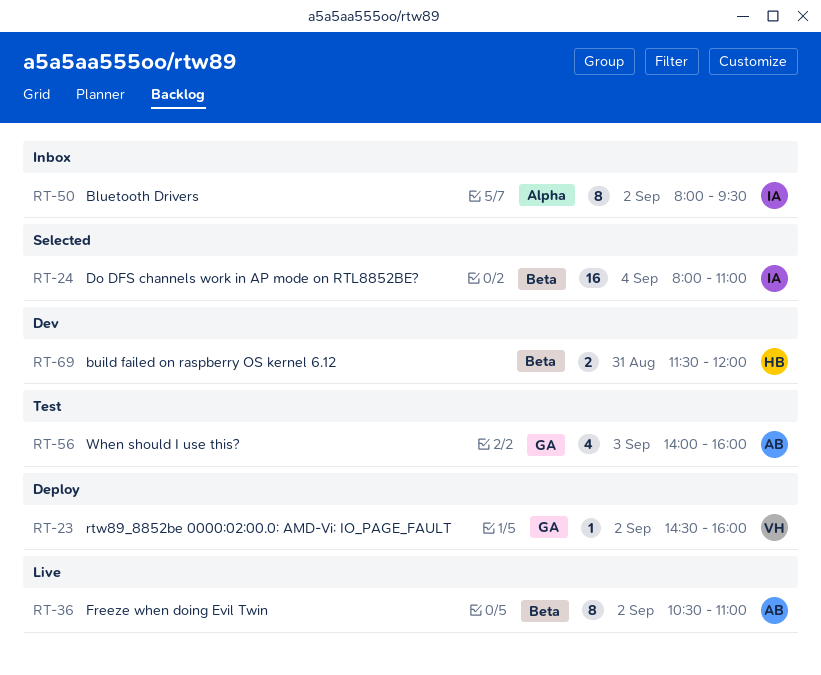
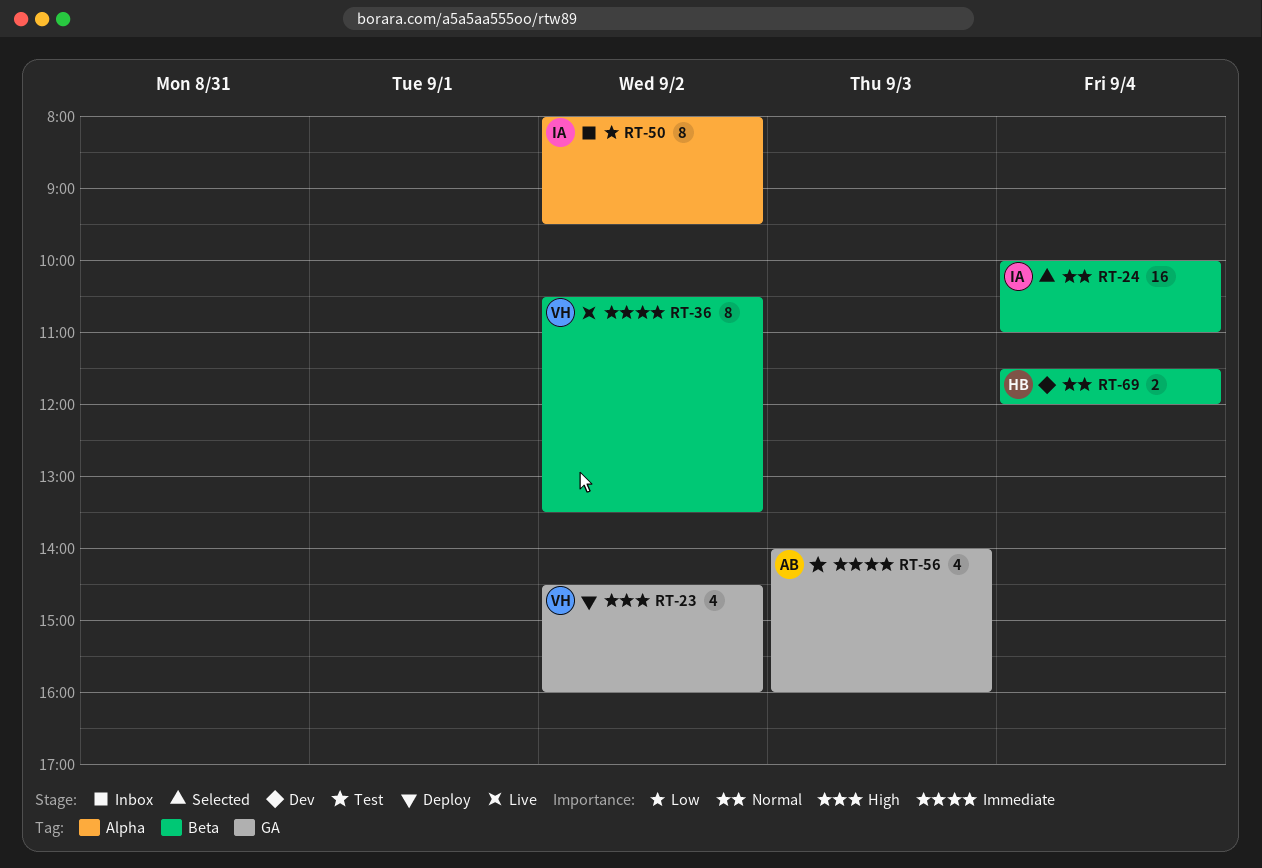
RT-23, estimate: 1 -> 4
RT-24, begins: 08:00 -> 10:00
RT-36, owner: AB -> VH
RT-36, ends: 11:00 -> 13:30
RT-69, day: Aug 31 -> Sep 4

